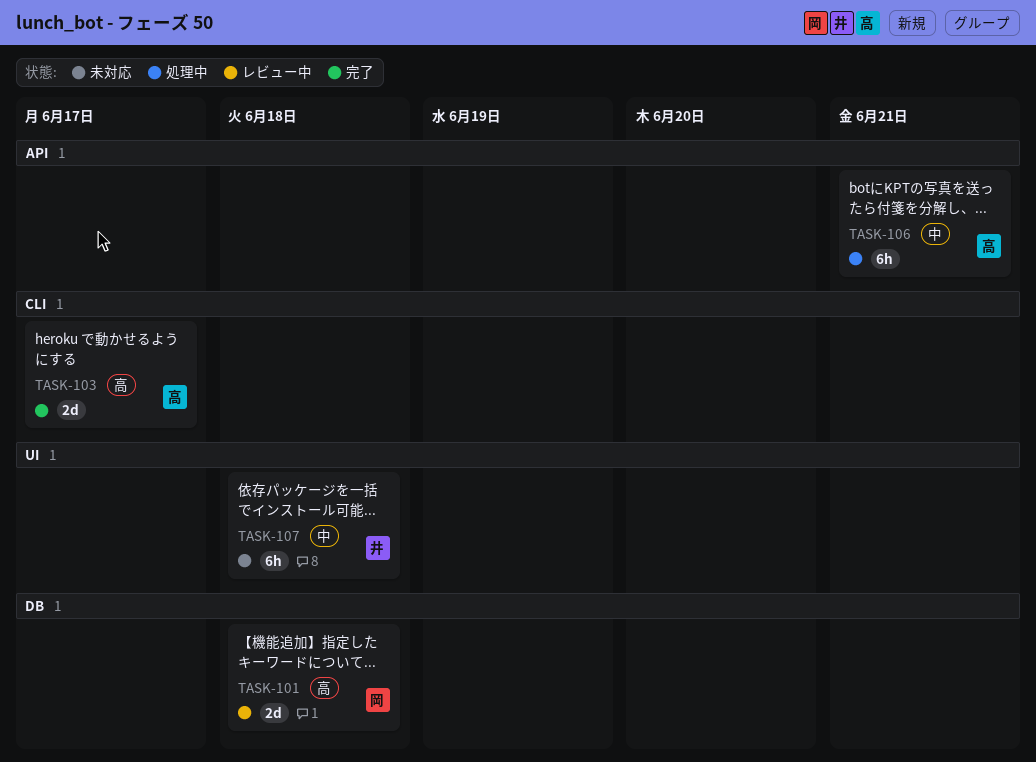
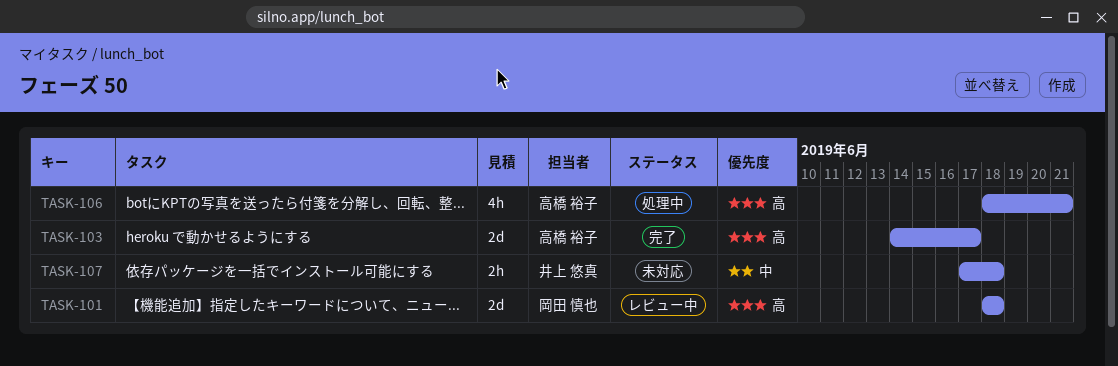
TASK-106, priority: 中 -> 高
TASK-106, estimate: 6h -> 4h
TASK-107, estimate: 6h -> 2h

